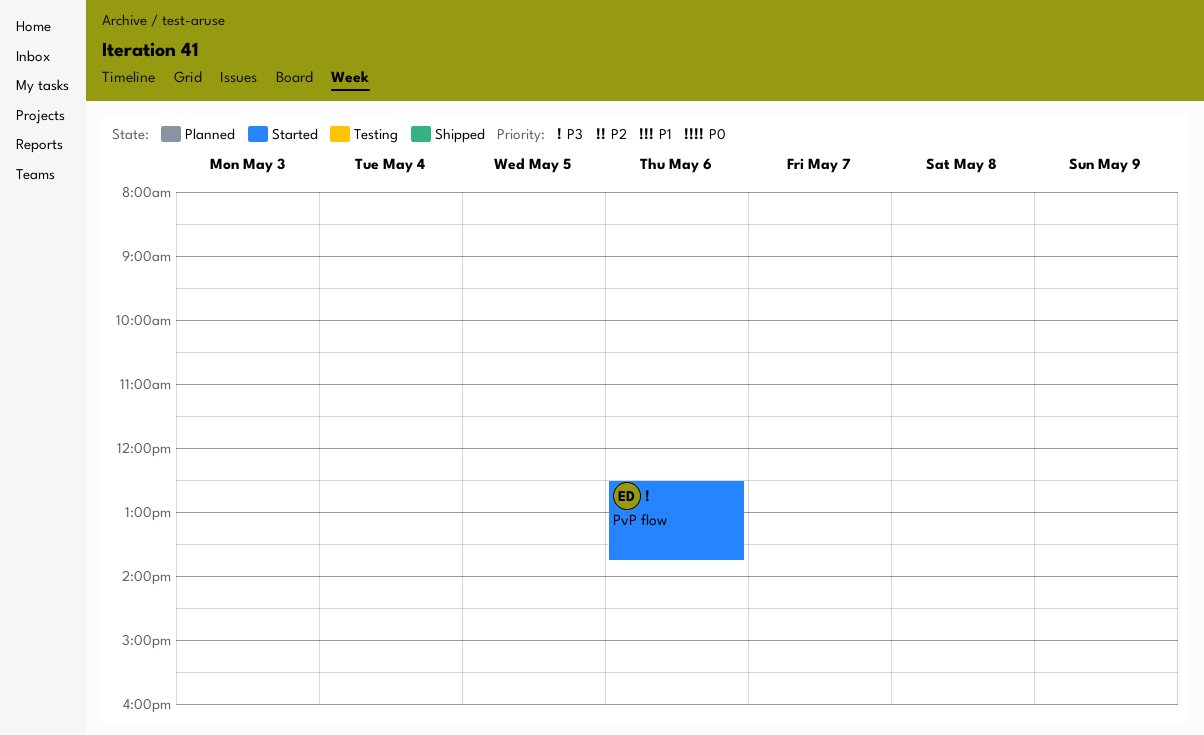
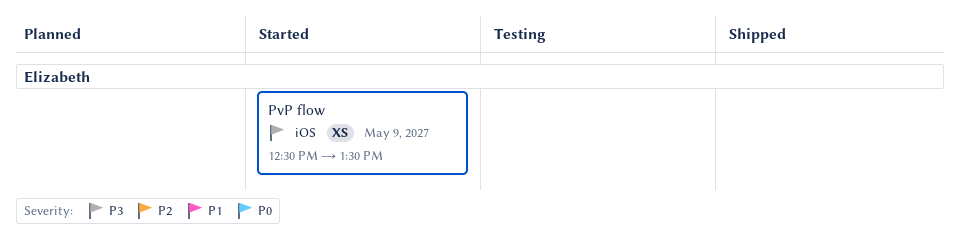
PvP flow, day: May 6 -> May 9
PvP flow, ends: 13:45 -> 13:30

